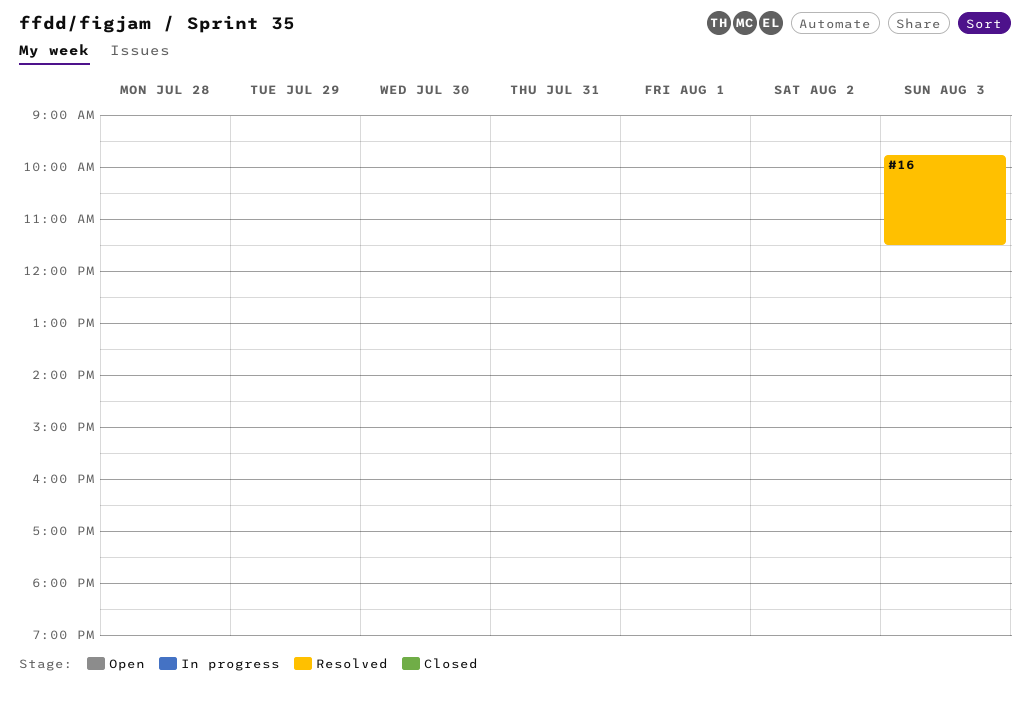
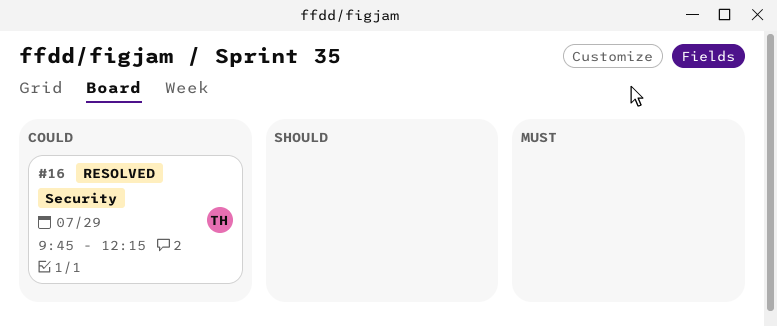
#16, day: Aug 3 -> Jul 29
#16, ends: 11:30 -> 12:15

